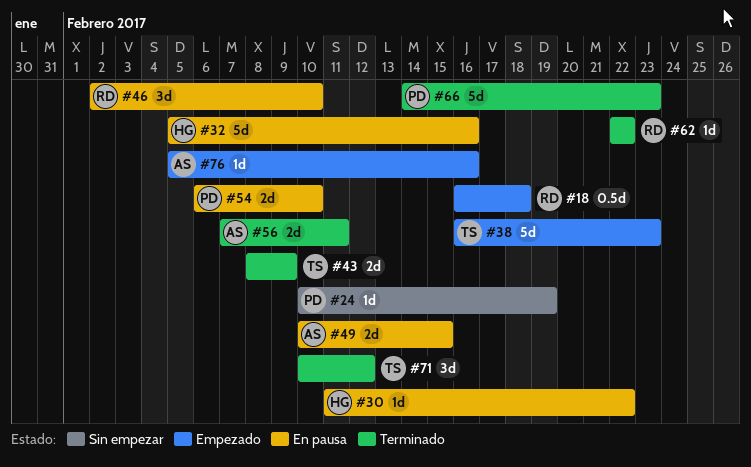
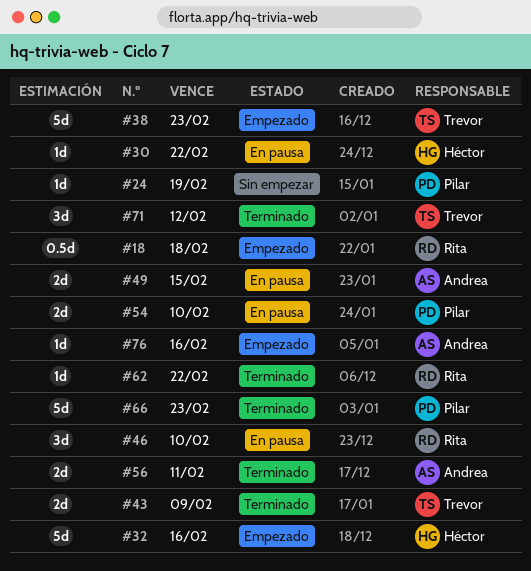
#32, status: En pausa -> Empezado

